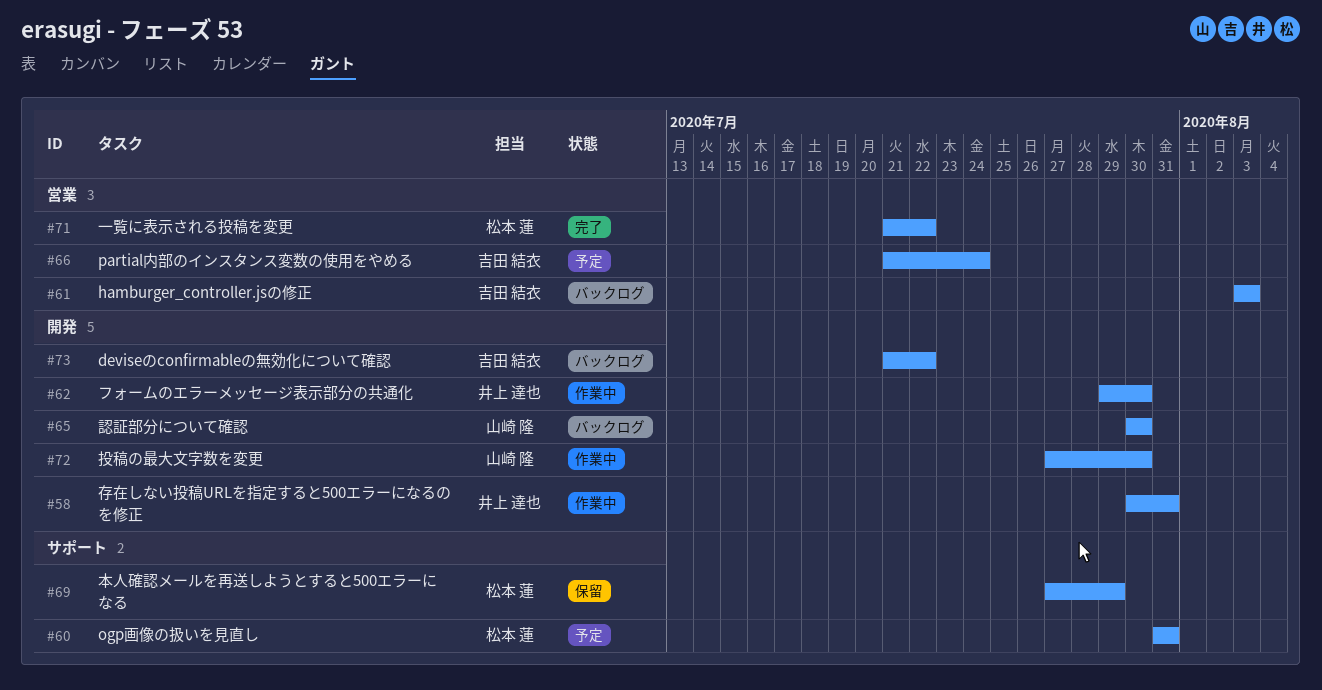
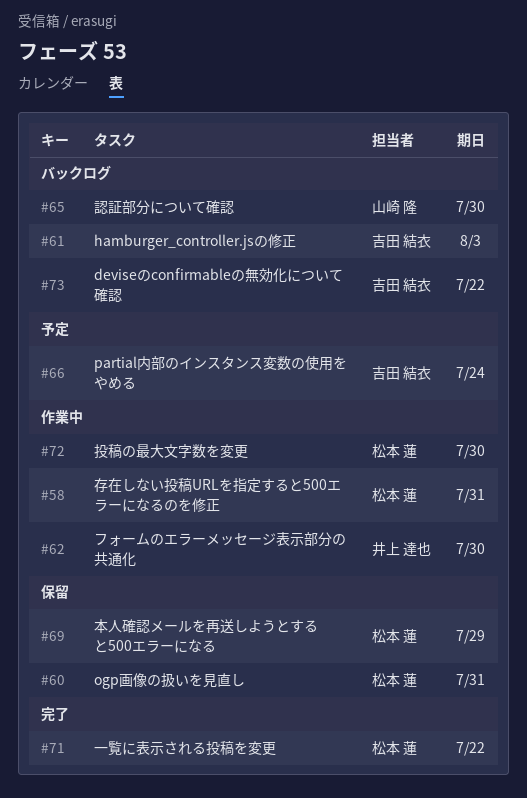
#58, owner: 井上 達也 -> 松本 蓮
#60, status: 予定 -> 保留
#72, owner: 山崎 隆 -> 松本 蓮

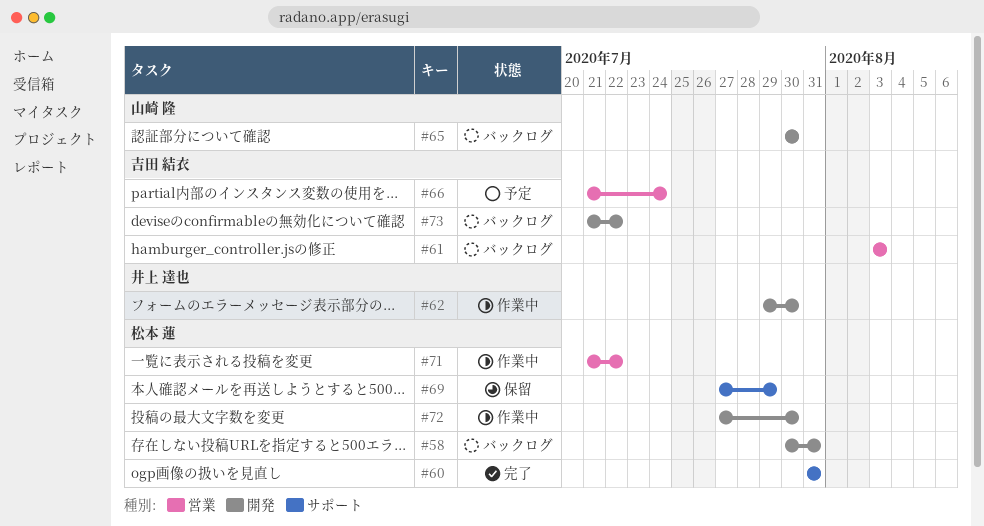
#58, status: 作業中 -> バックログ
#60, status: 保留 -> 完了
#71, status: 完了 -> 作業中

